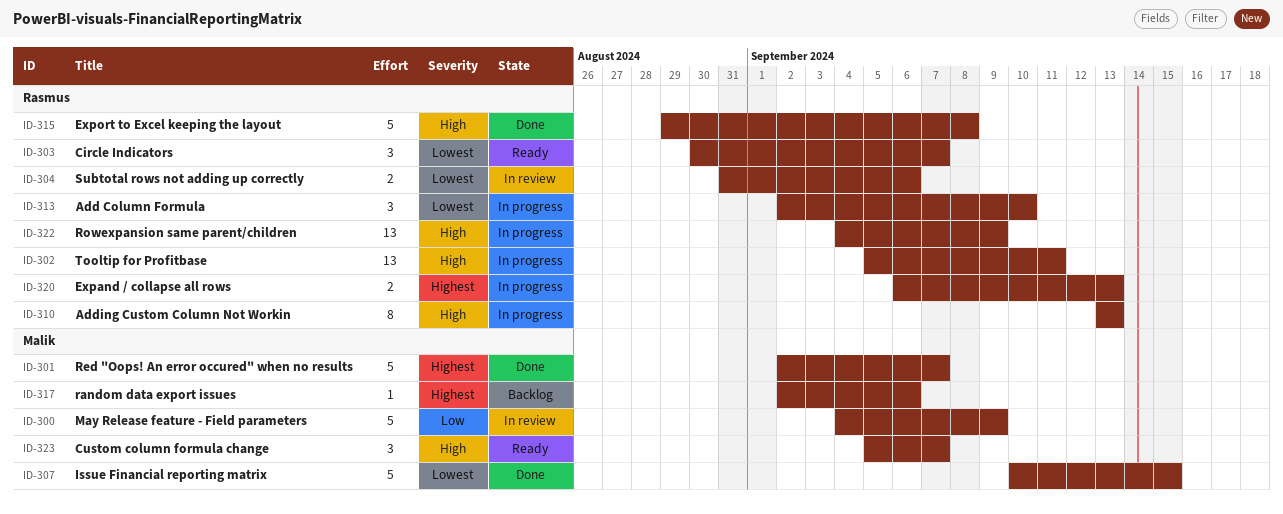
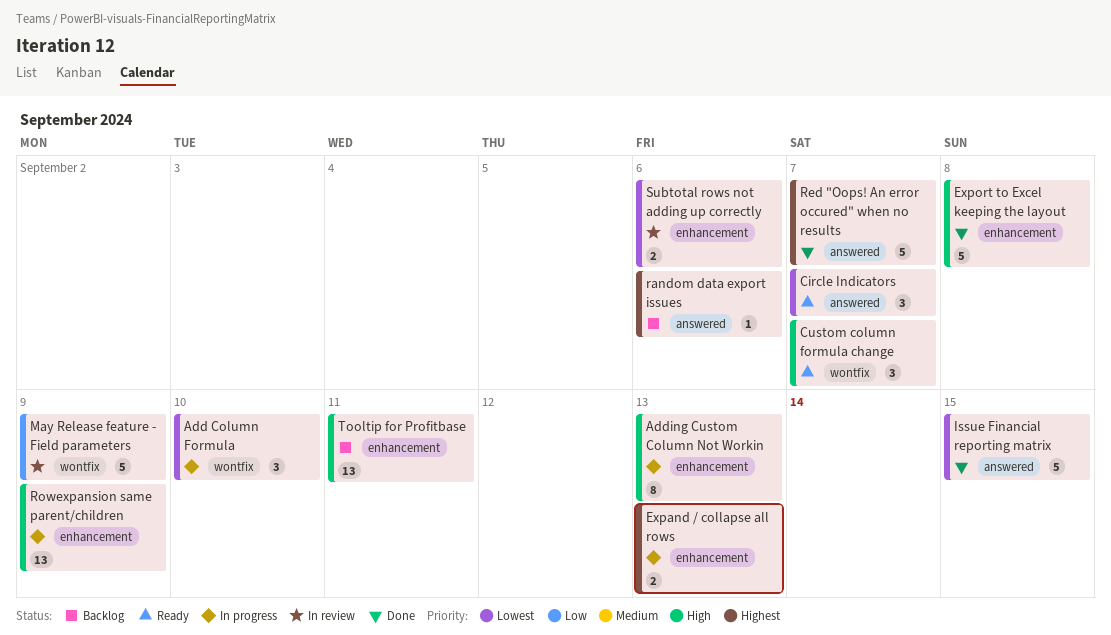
Tooltip for Profitbase, status: In progress -> Backlog

